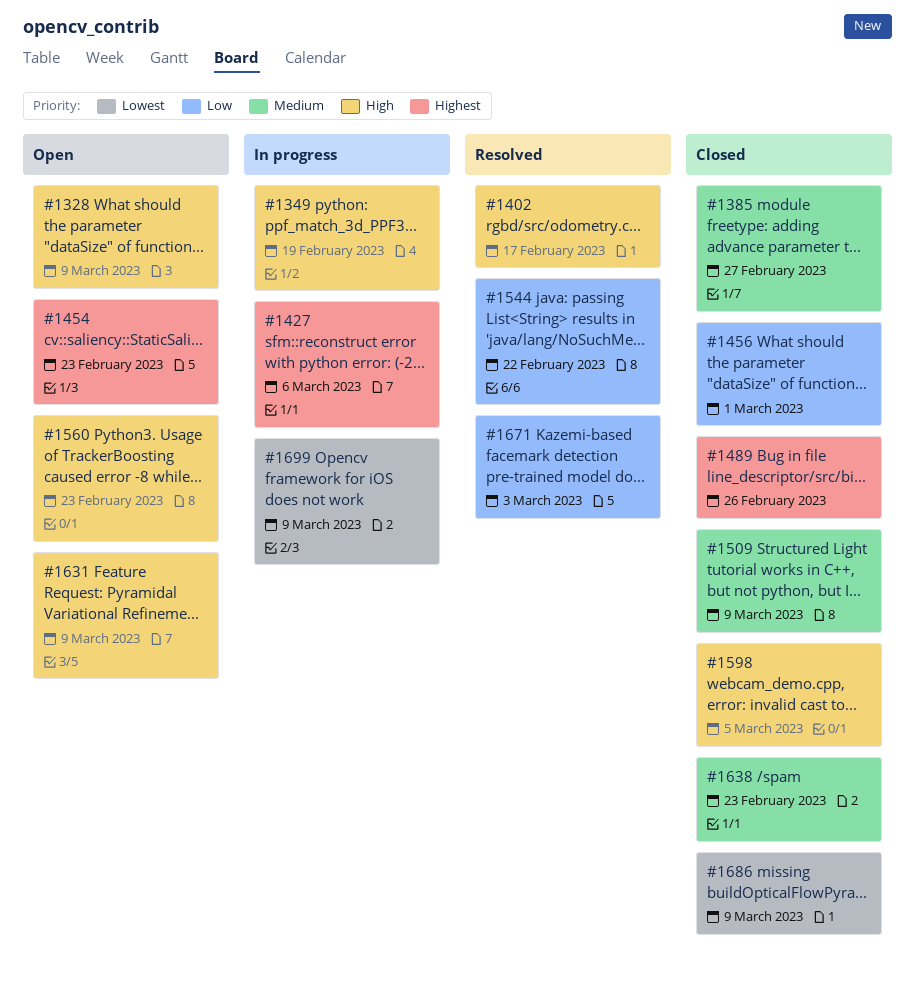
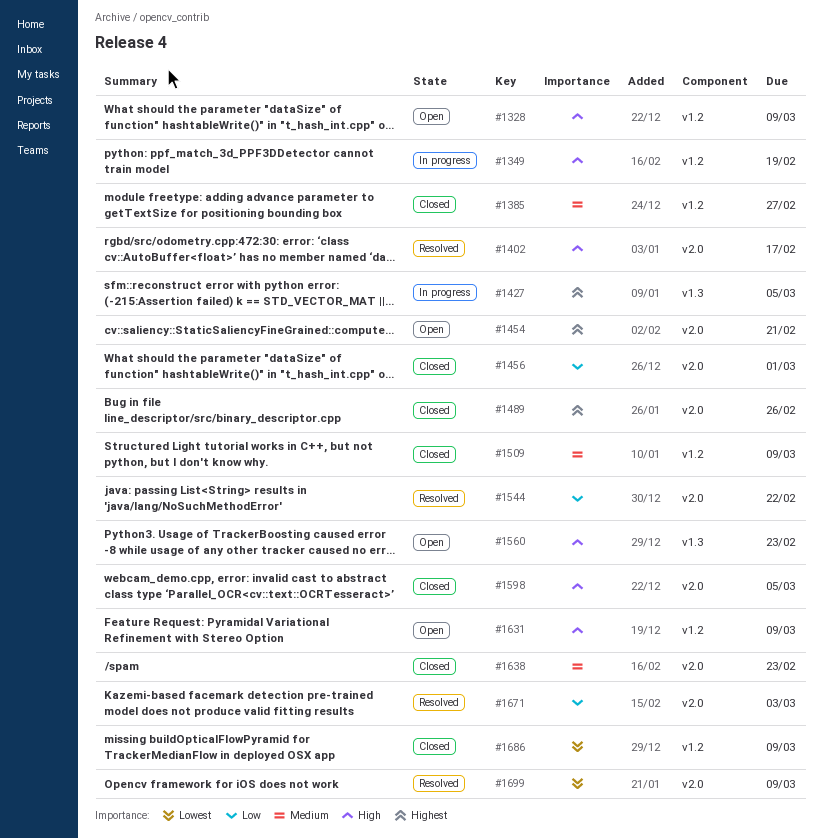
#1427, due: Mar 6 -> Mar 5
#1454, due: Feb 23 -> Feb 21
#1699, status: In progress -> Resolved

